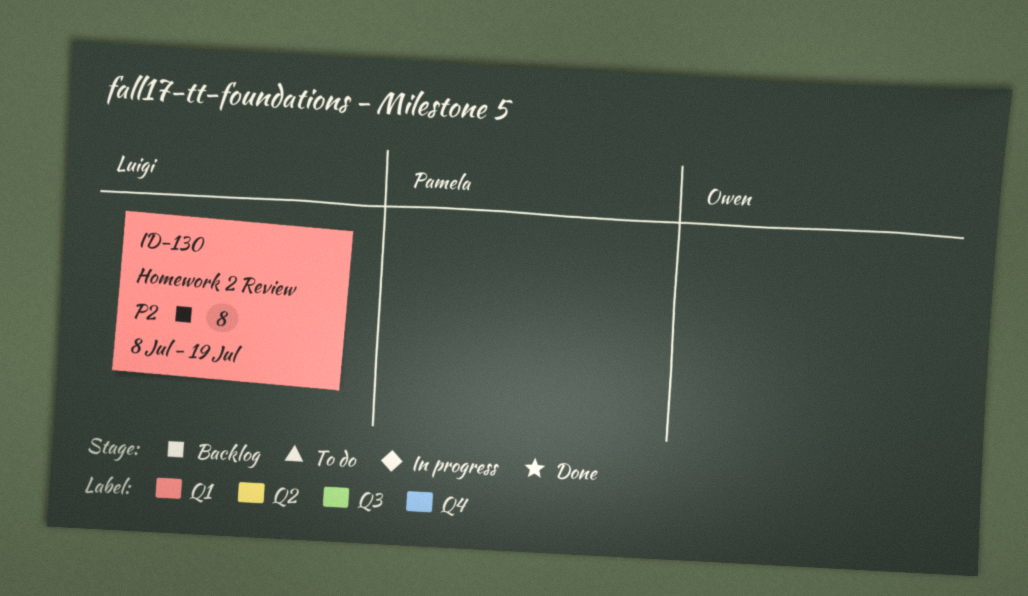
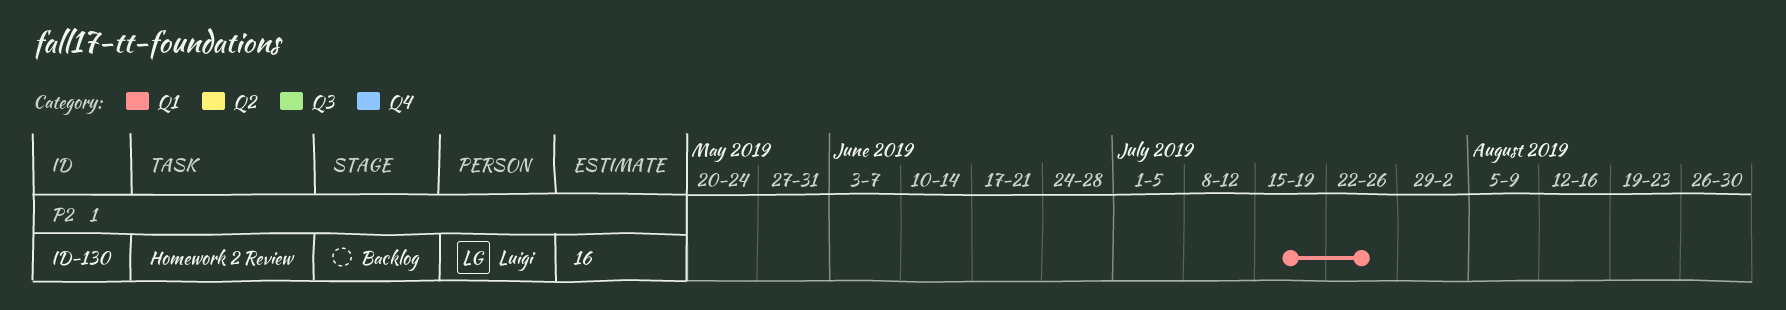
ID-130, estimate: 8 -> 16
ID-130, start: Jul 8 -> Jul 15
ID-130, due: Jul 19 -> Jul 26

